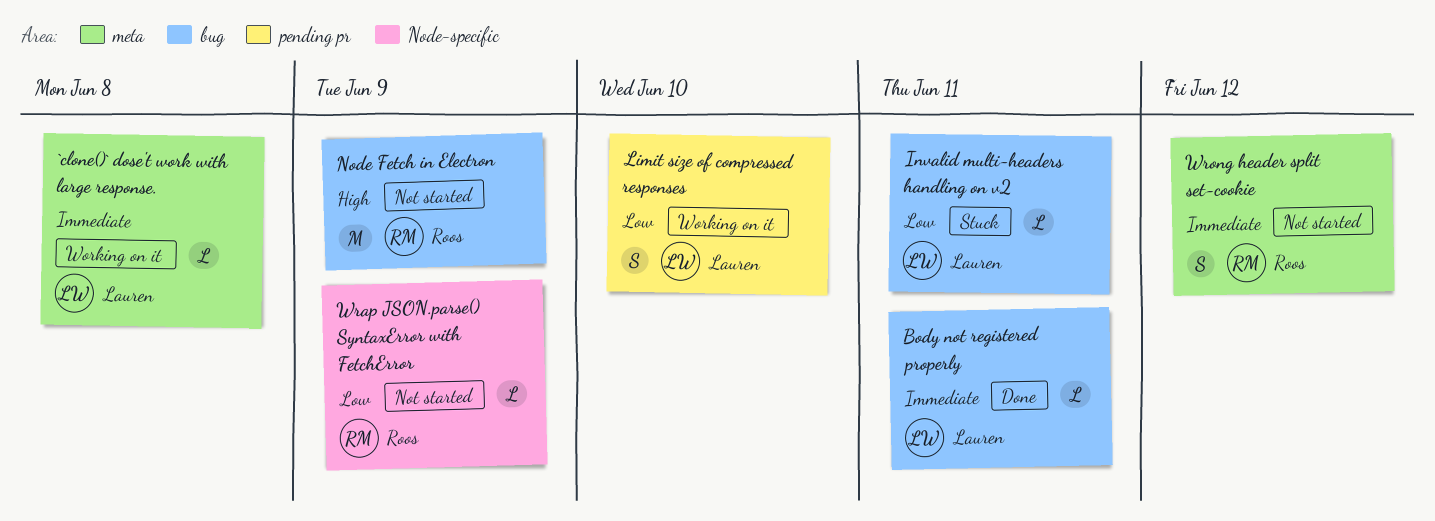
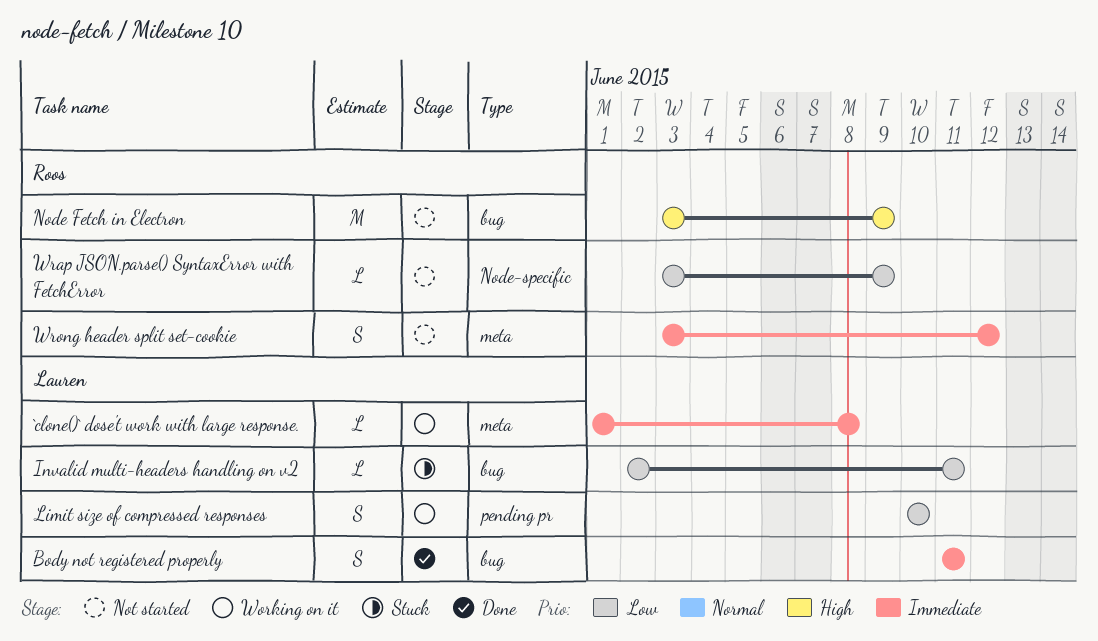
Body not registered properly, estimate: L -> S

